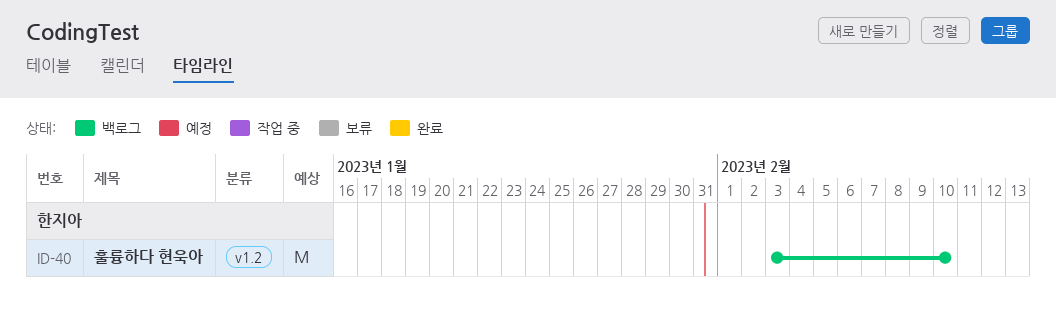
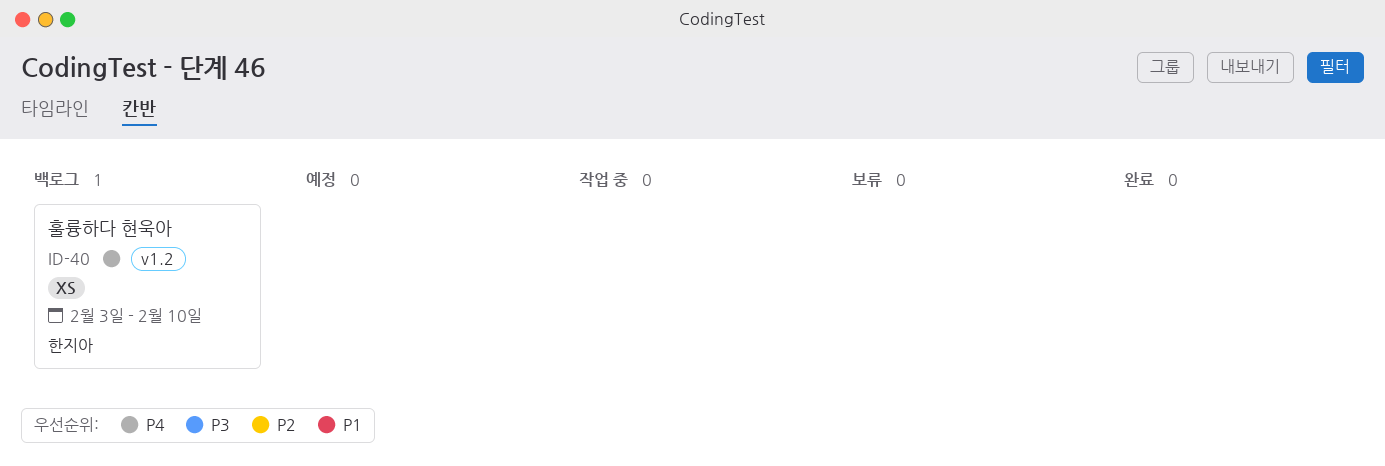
ID-40, estimate: M -> XS

